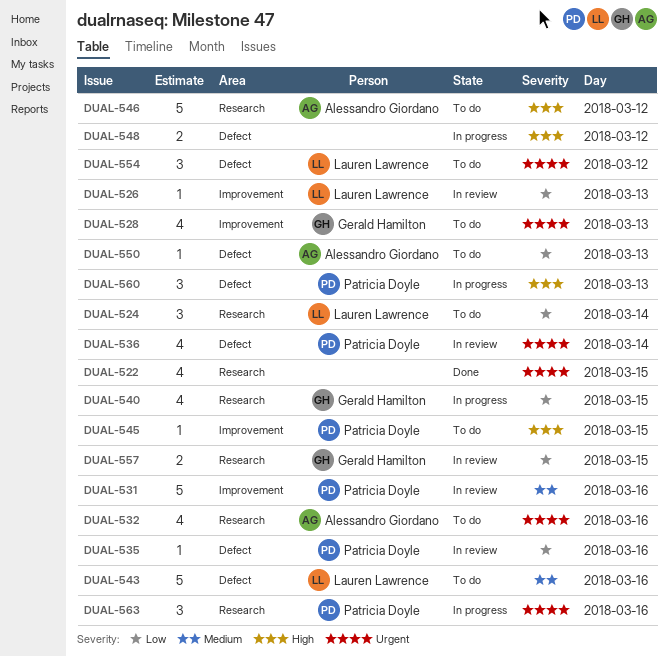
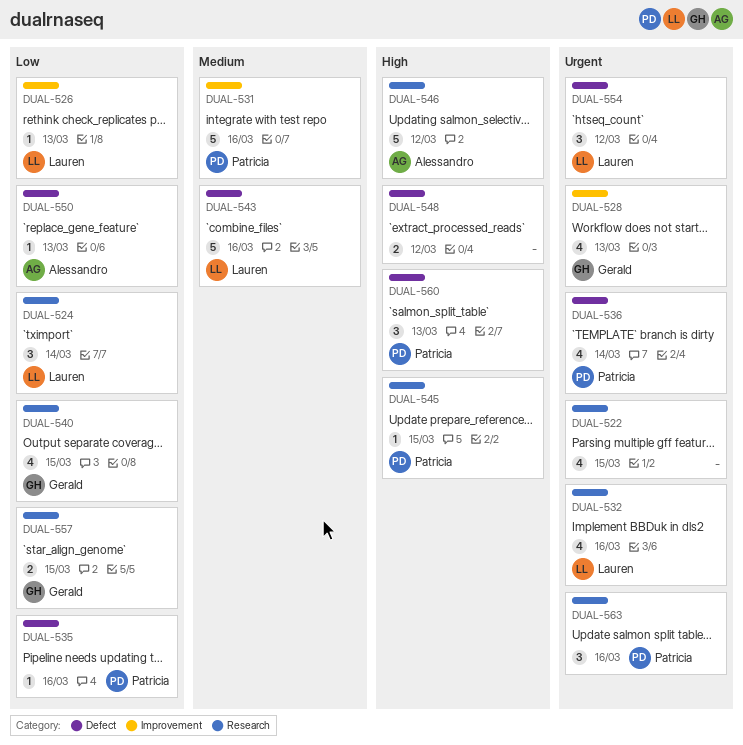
DUAL-532, owner: Alessandro Giordano -> Lauren Lawrence
DUAL-545, label: Improvement -> Research

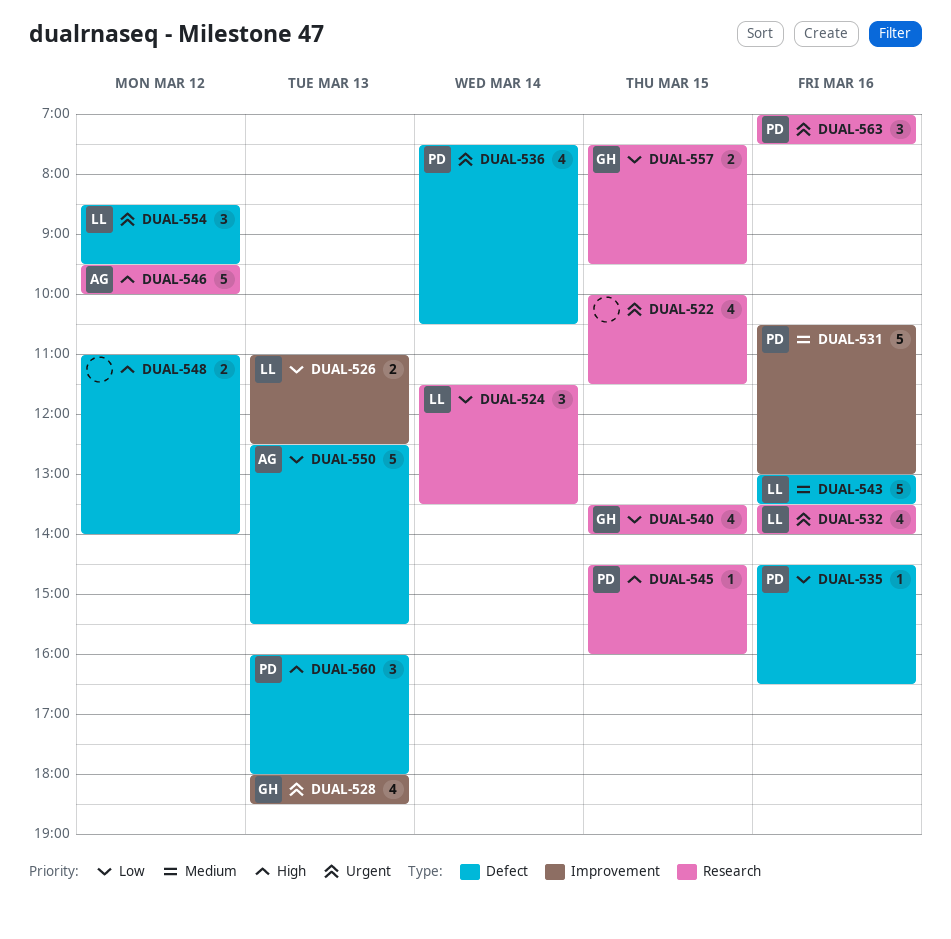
DUAL-526, estimate: 1 -> 2
DUAL-550, estimate: 1 -> 5

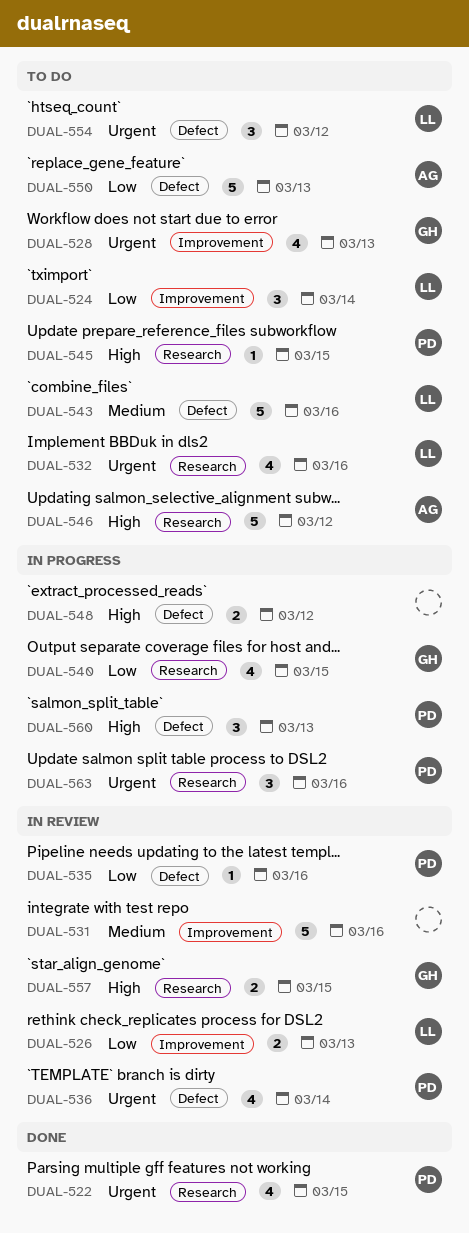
DUAL-522, owner: none -> PD
DUAL-524, label: Research -> Improvement
DUAL-531, owner: PD -> none
DUAL-557, priority: Low -> High

